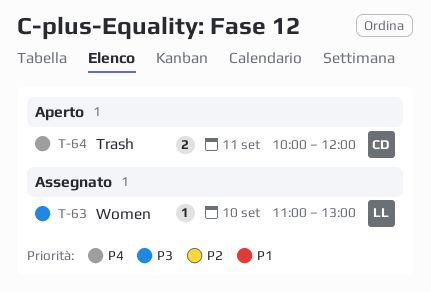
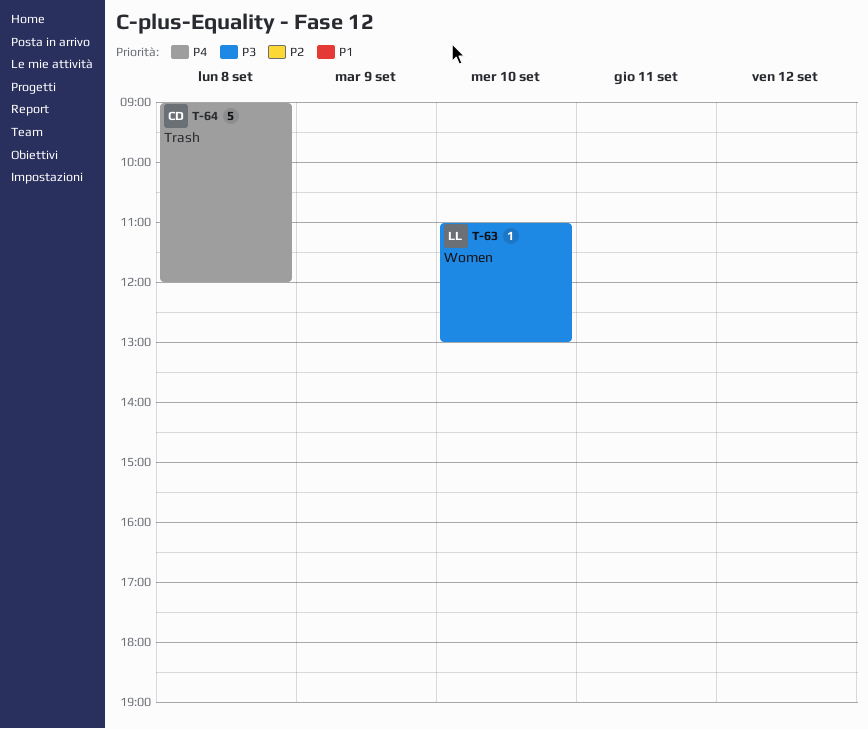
T-64, estimate: 2 -> 5
T-64, day: Sep 11 -> Sep 8
T-64, begins: 10:00 -> 09:00

